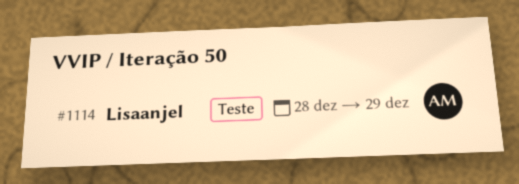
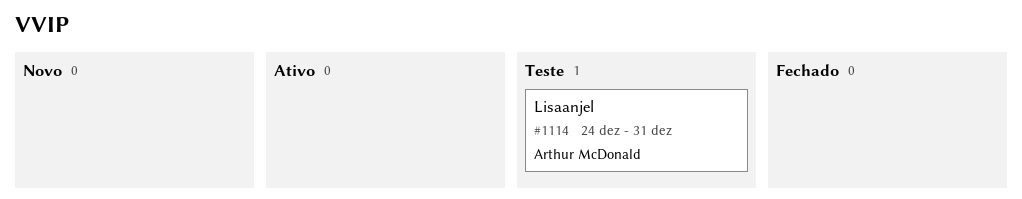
#1114, start: Dec 28 -> Dec 24
#1114, due: Dec 29 -> Dec 31

